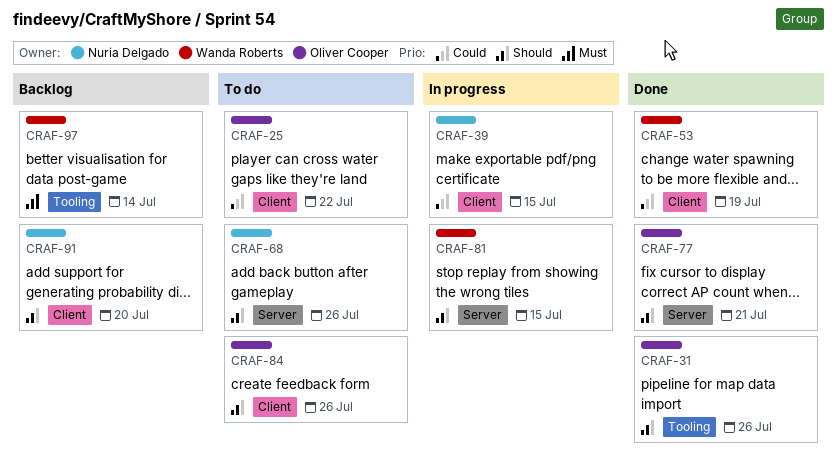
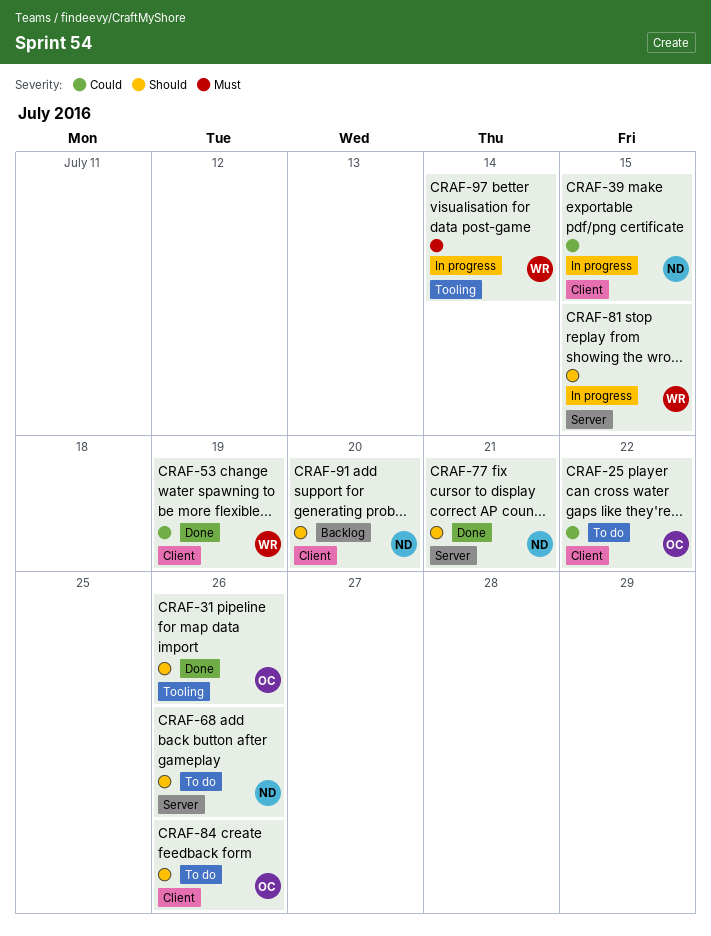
CRAF-77, owner: Oliver Cooper -> Nuria Delgado
CRAF-97, status: Backlog -> In progress

